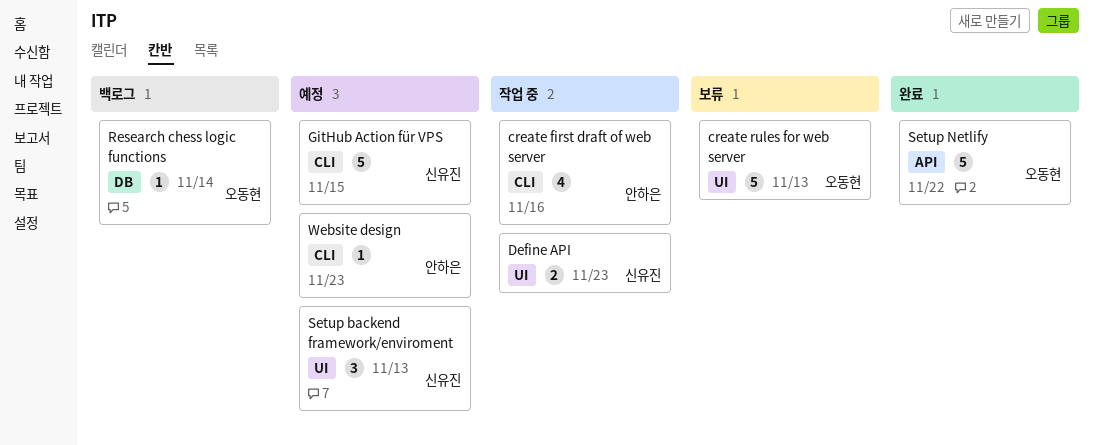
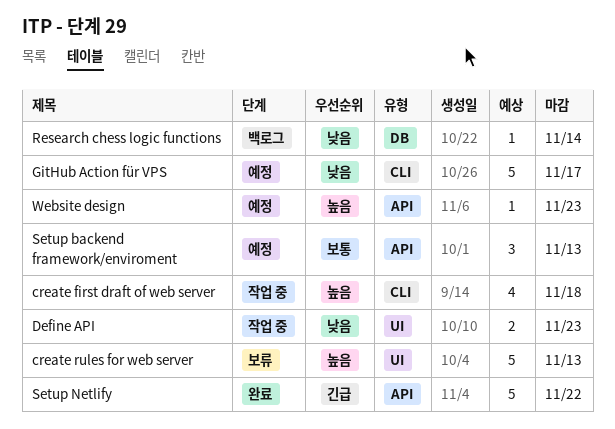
create first draft of web server, due: Nov 16 -> Nov 18
GitHub Action für VPS, due: Nov 15 -> Nov 17
Setup backend framework/enviroment, label: UI -> API
Website design, label: CLI -> API

